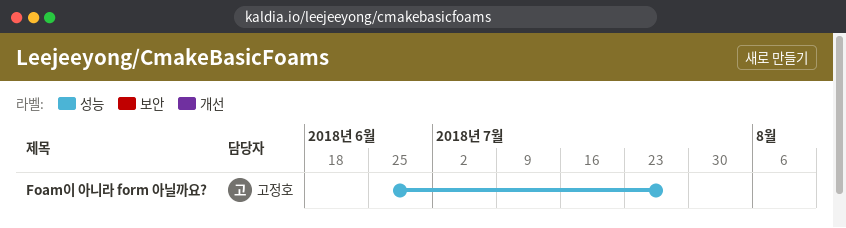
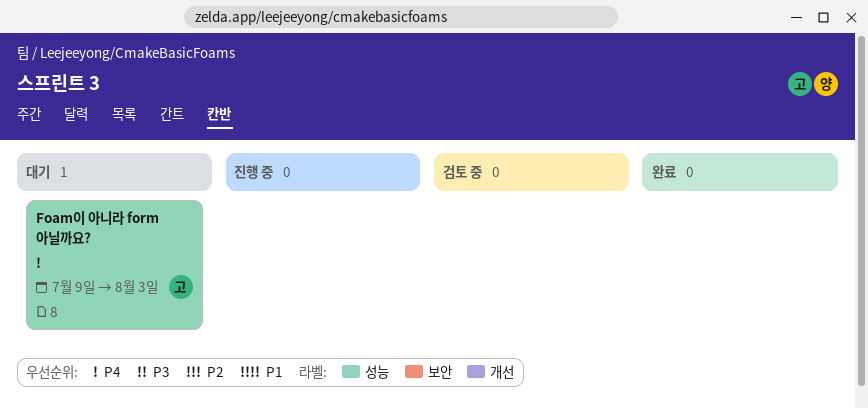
Foam이 아니라 form 아닐까요?, start: Jun 25 -> Jul 9
Foam이 아니라 form 아닐까요?, due: Jul 27 -> Aug 3

